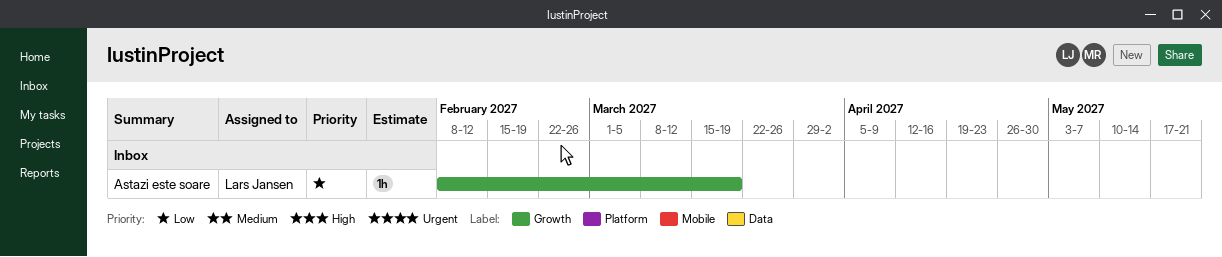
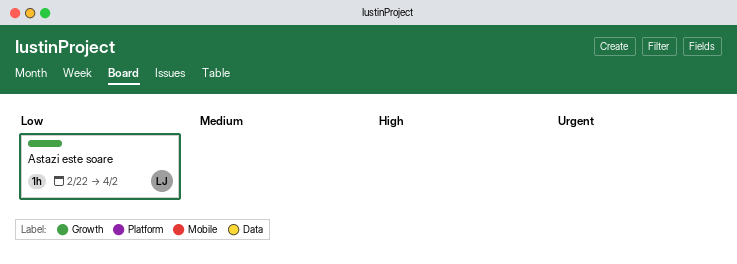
Astazi este soare, start: Feb 8 -> Feb 22
Astazi este soare, due: Mar 19 -> Apr 2

